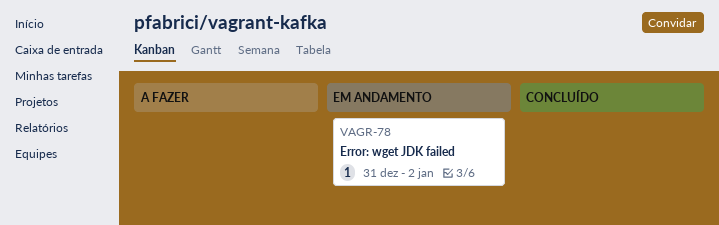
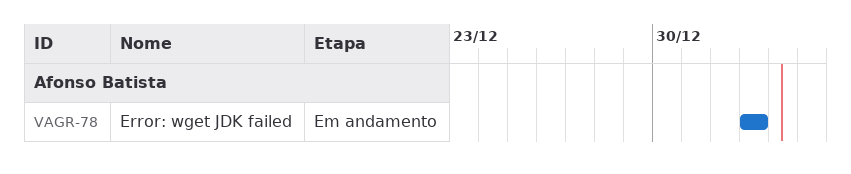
VAGR-78, start: Dec 31 -> Jan 2

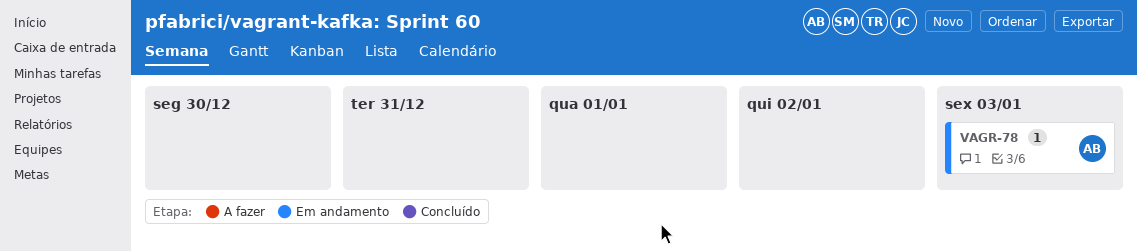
VAGR-78, due: Jan 2 -> Jan 3

